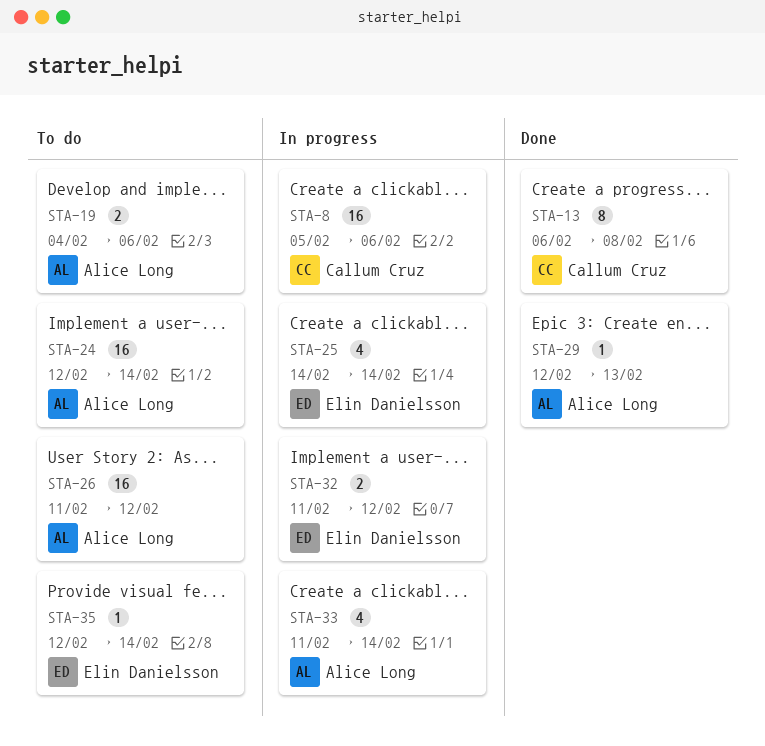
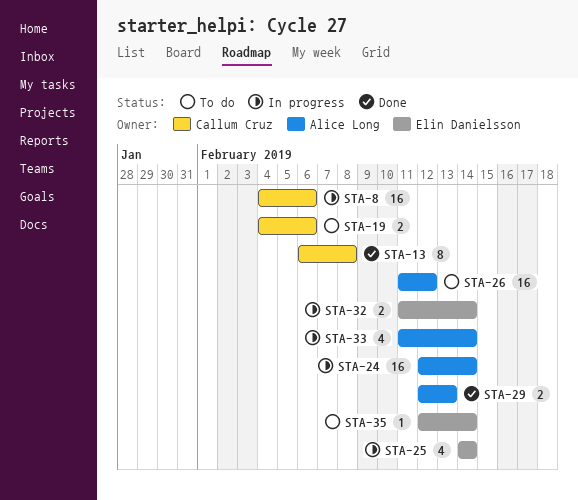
STA-8, start: Feb 5 -> Feb 4
STA-19, owner: Alice Long -> Callum Cruz
STA-24, status: To do -> In progress
STA-29, estimate: 1 -> 2
STA-32, due: Feb 12 -> Feb 14

